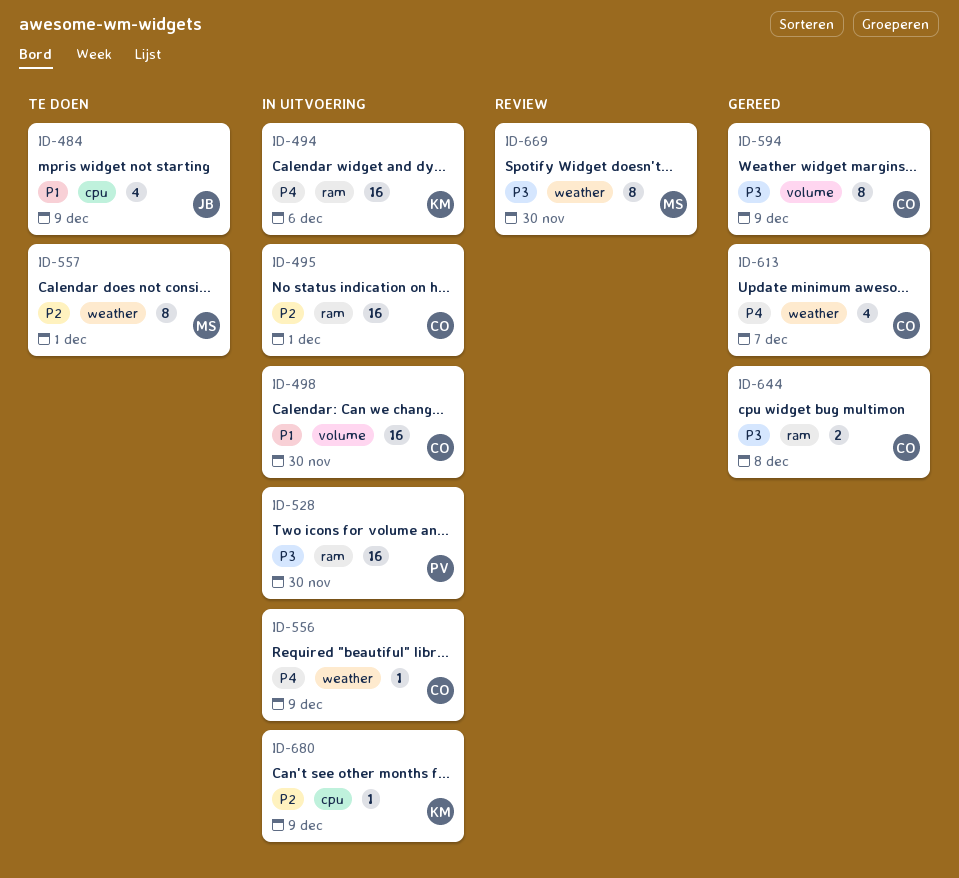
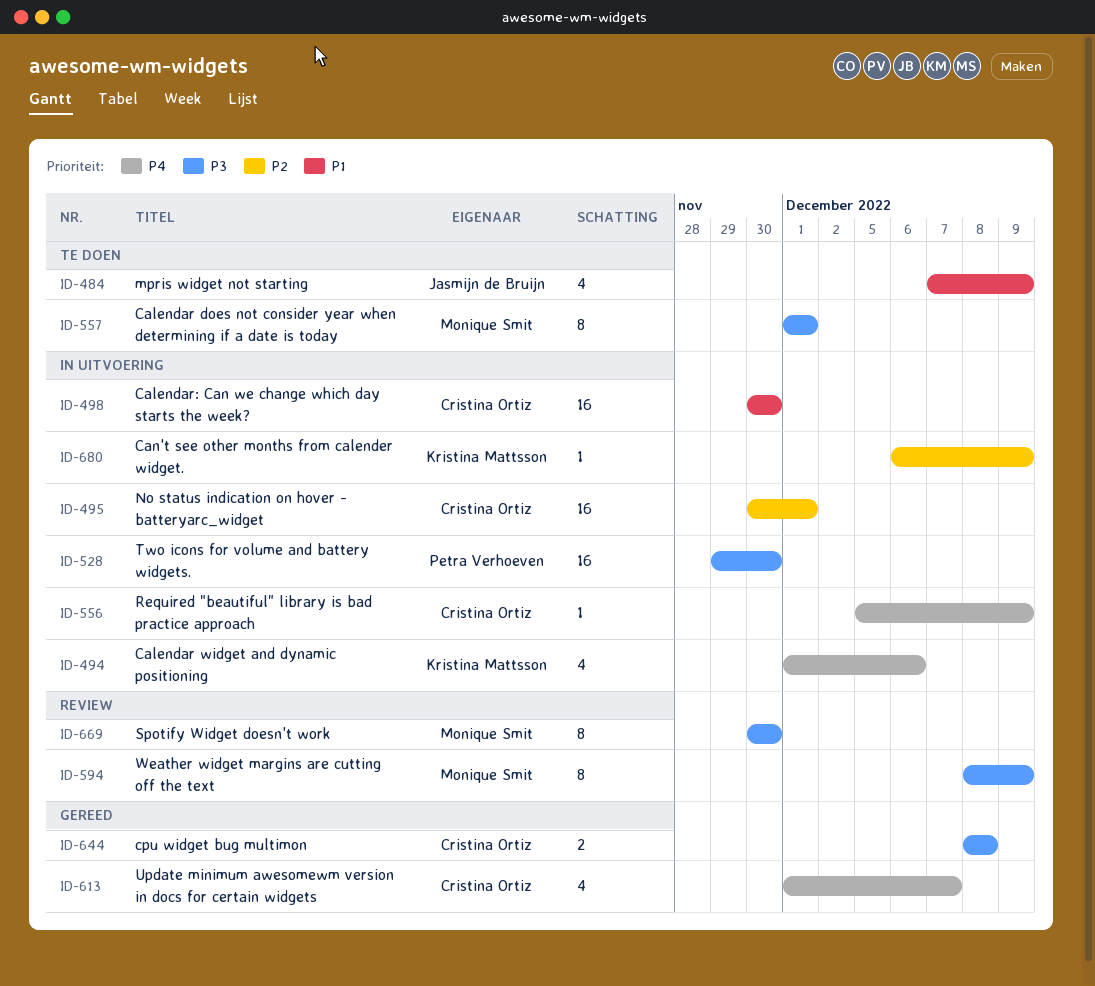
ID-494, estimate: 16 -> 4
ID-557, priority: P2 -> P3
ID-594, status: Gereed -> Review
ID-594, owner: Cristina Ortiz -> Monique Smit

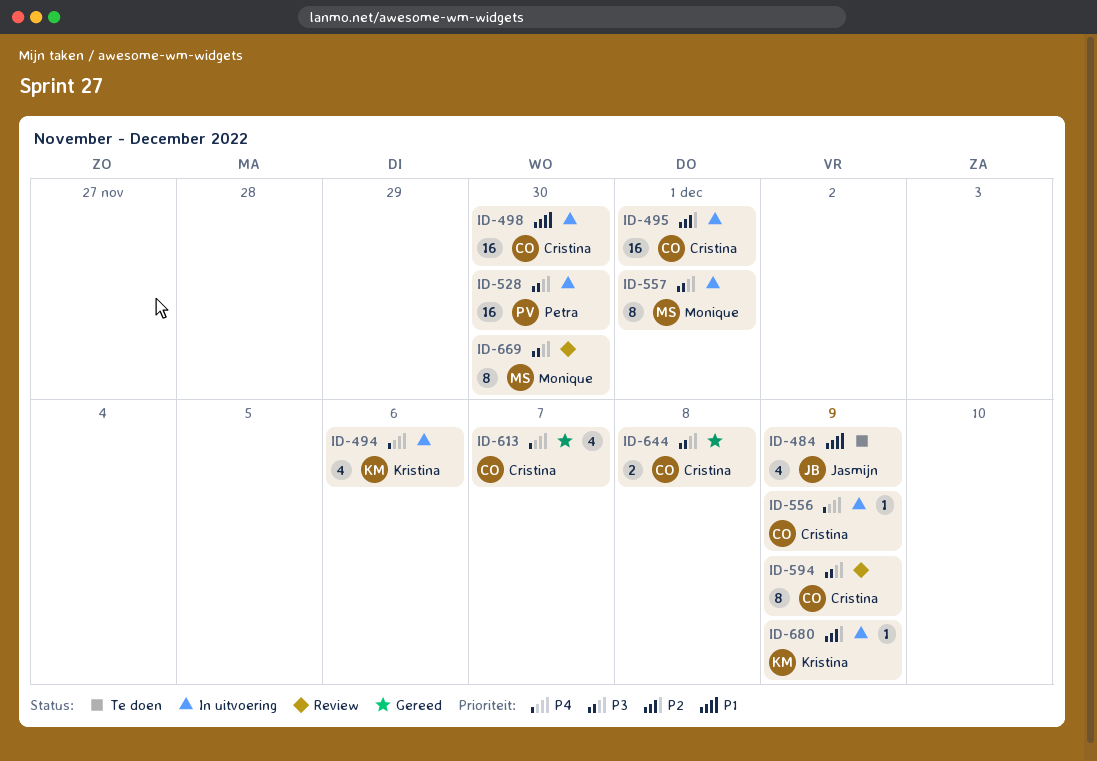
ID-557, status: Te doen -> In uitvoering
ID-594, owner: Monique Smit -> Cristina Ortiz

